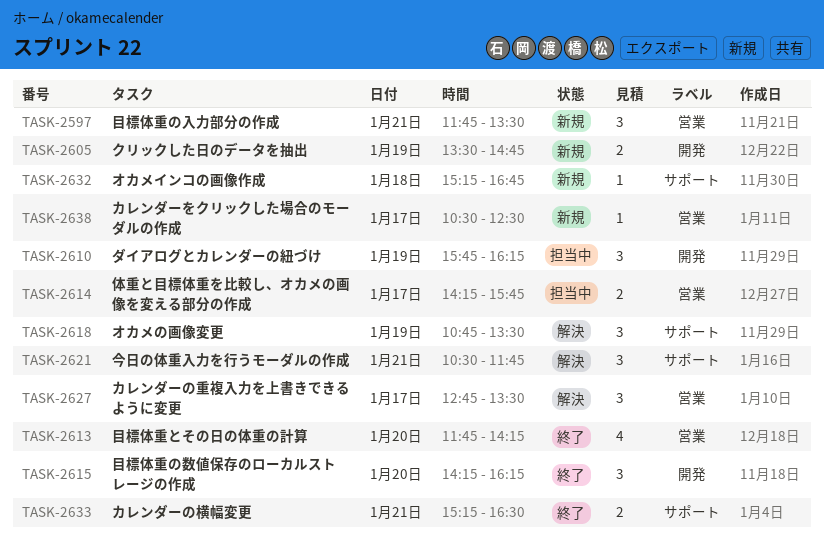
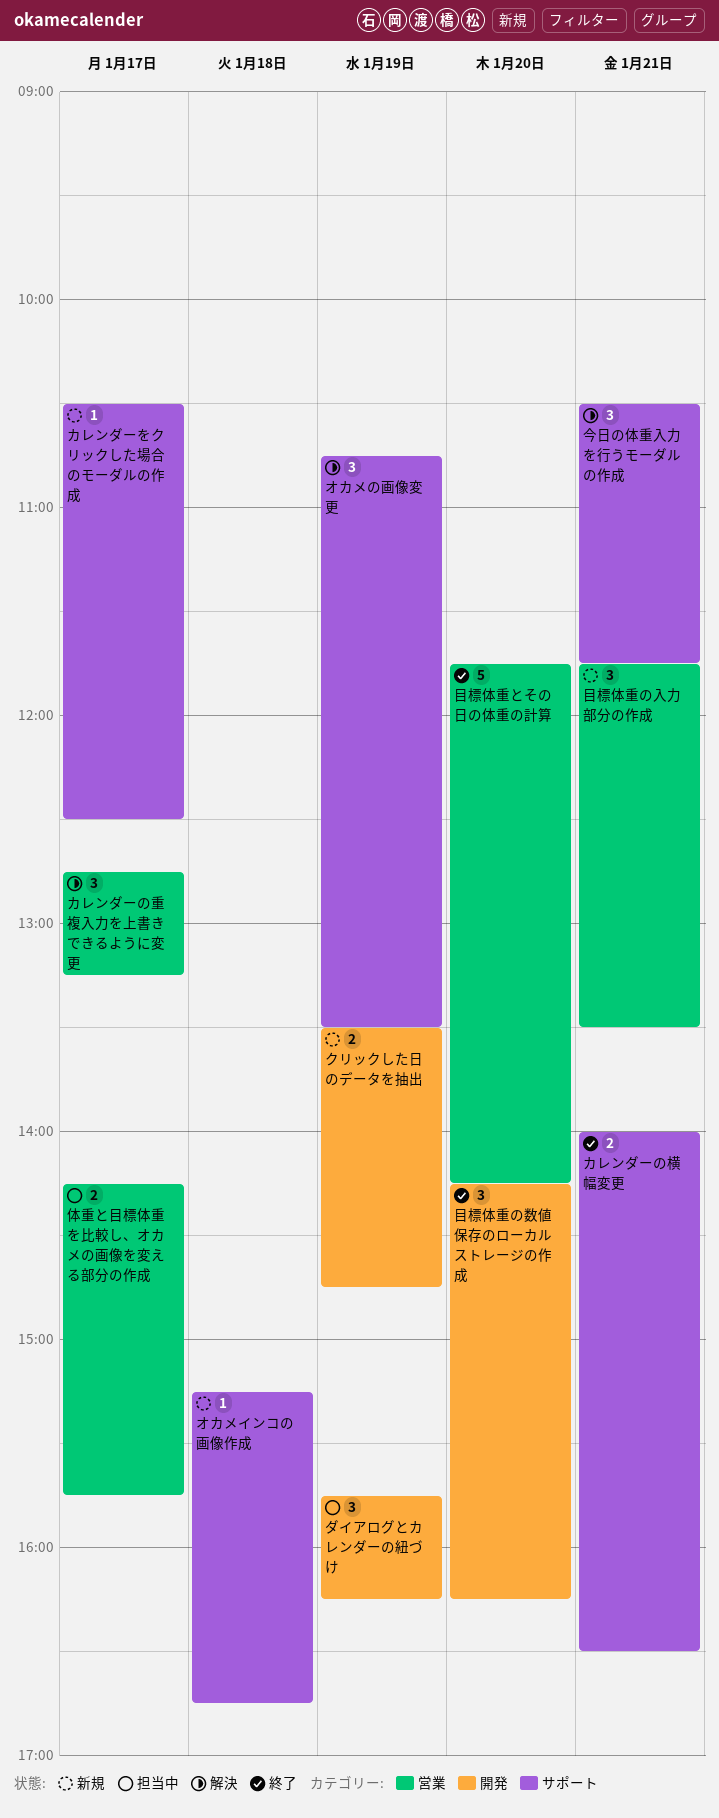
カレンダーの横幅変更, begins: 15:15 -> 14:00
カレンダーの重複入力を上書きできるように変更, ends: 13:30 -> 13:15
カレンダーをクリックした場合のモーダルの作成, label: 営業 -> サポート
目標体重とその日の体重の計算, estimate: 4 -> 5

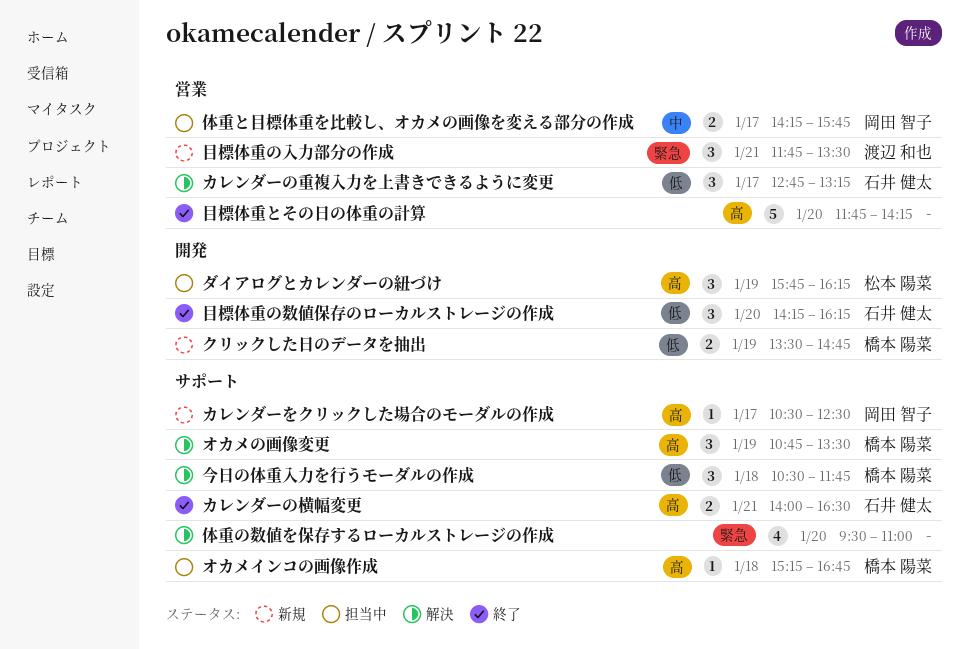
オカメインコの画像作成, status: 新規 -> 担当中
今日の体重入力を行うモーダルの作成, day: Jan 21 -> Jan 18
体重の数値を保存するローカルストレージの作成: none -> present

